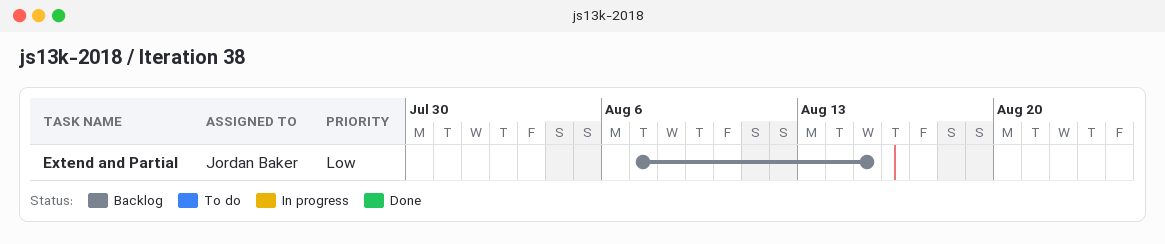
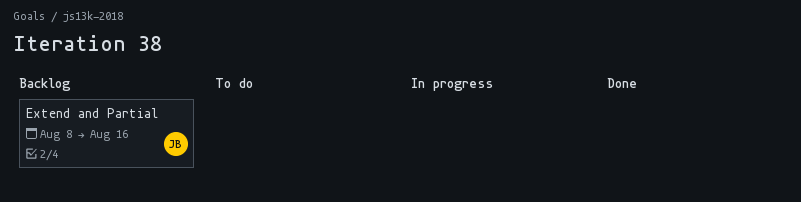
Extend and Partial, start: Aug 7 -> Aug 8
Extend and Partial, due: Aug 15 -> Aug 16

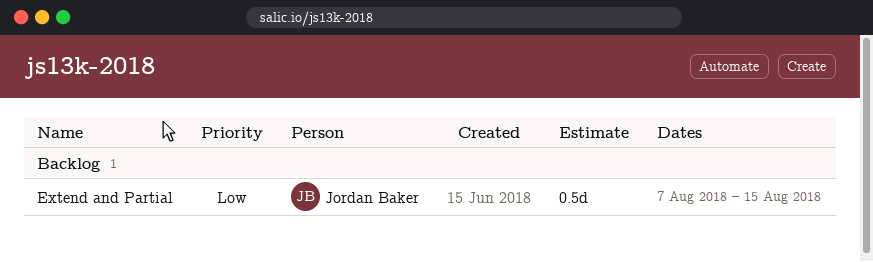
Extend and Partial, start: Aug 8 -> Aug 7
Extend and Partial, due: Aug 16 -> Aug 15

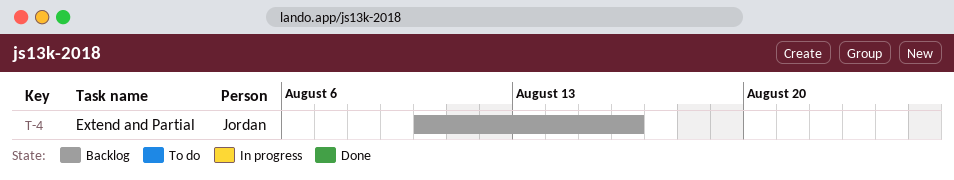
Extend and Partial, start: Aug 7 -> Aug 10
Extend and Partial, due: Aug 15 -> Aug 16

